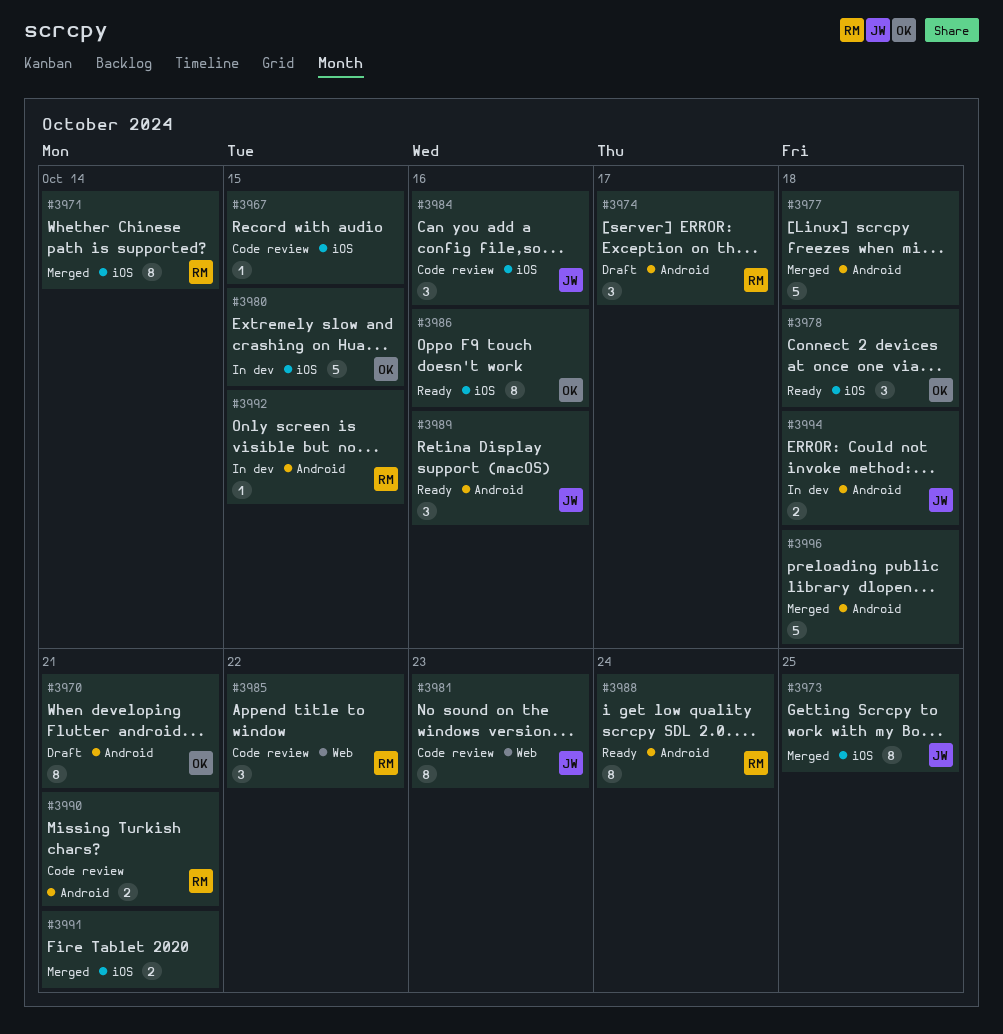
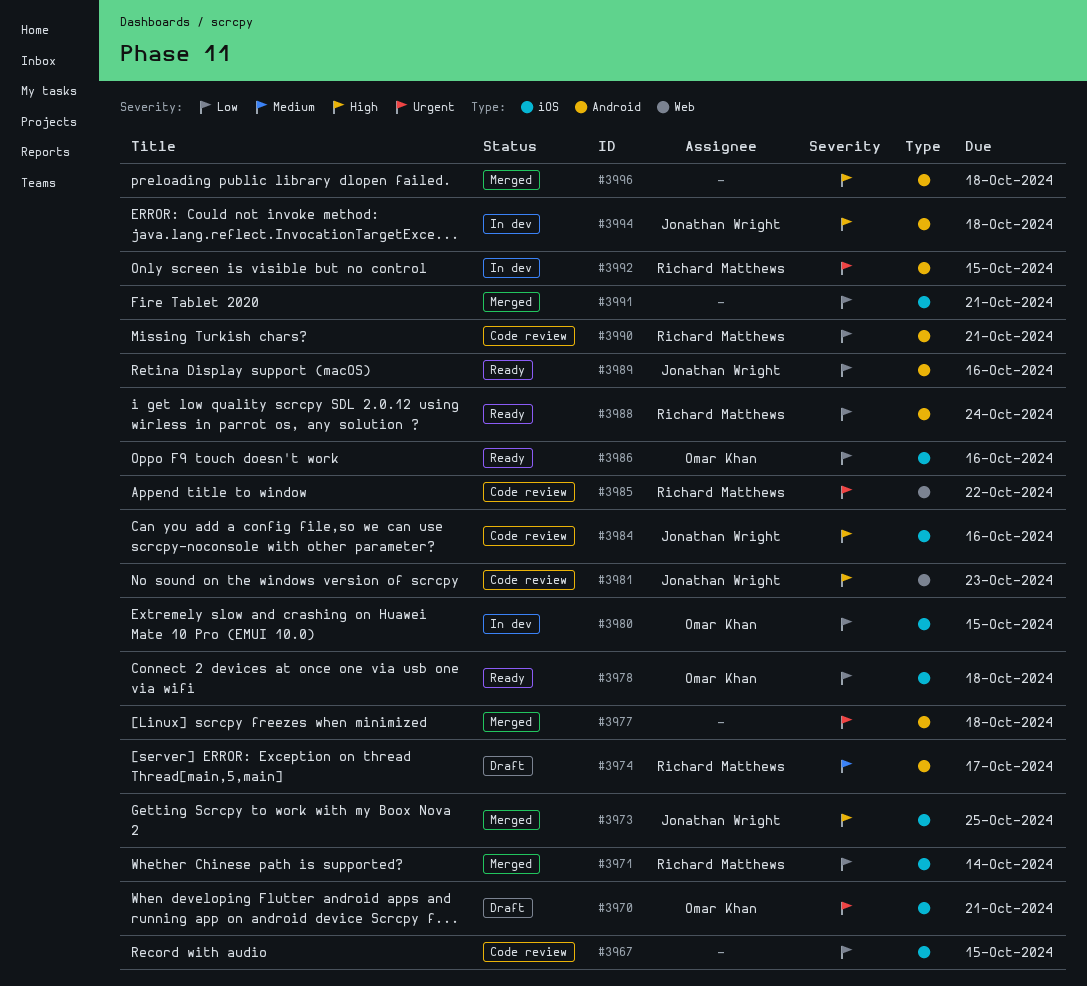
#3970, label: Android -> iOS

